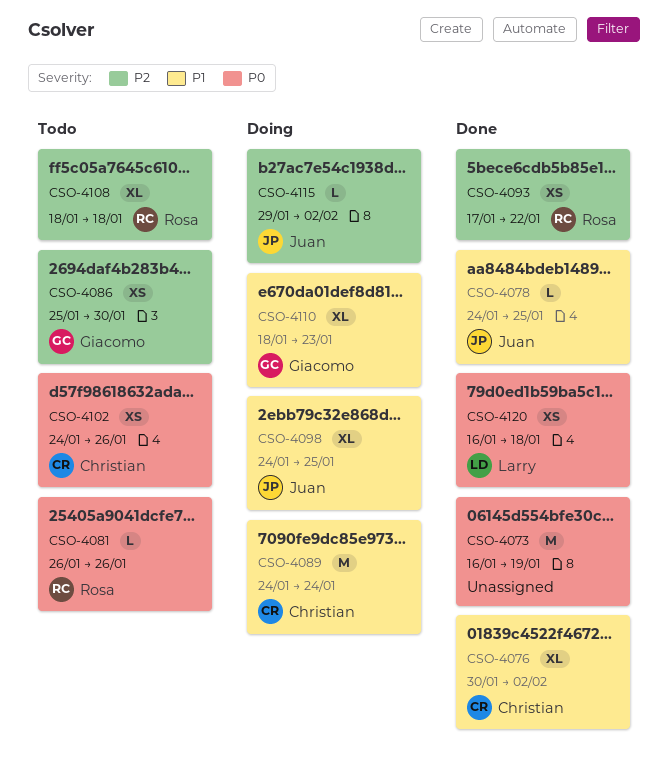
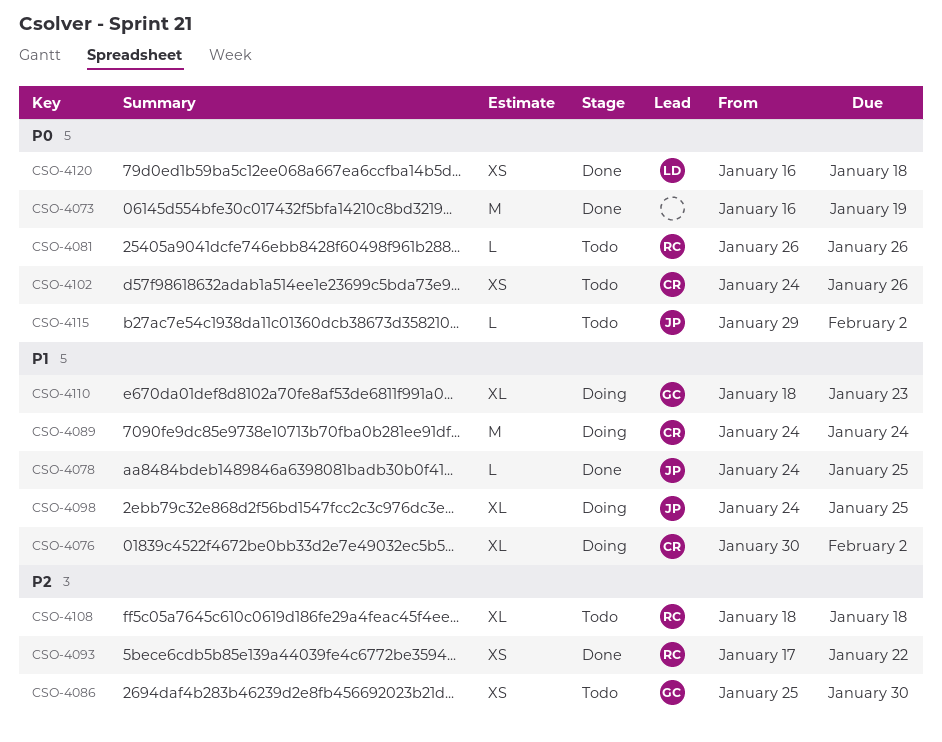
CSO-4076, status: Done -> Doing
CSO-4115, status: Doing -> Todo
CSO-4115, priority: P2 -> P0

